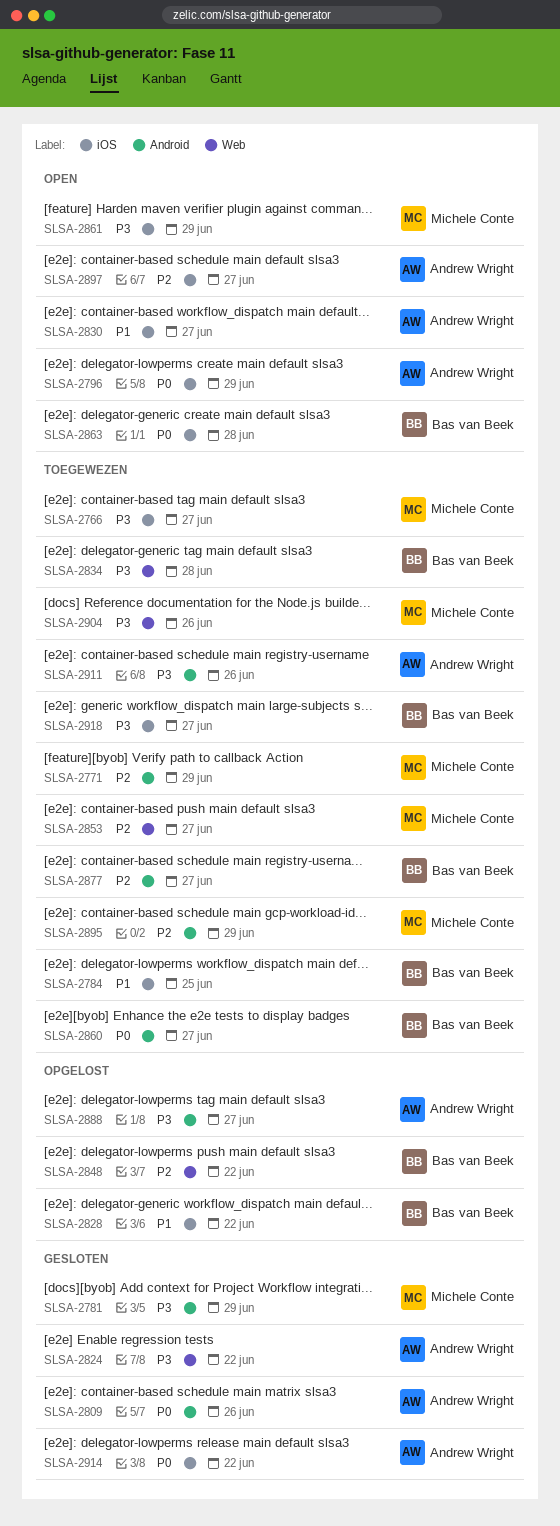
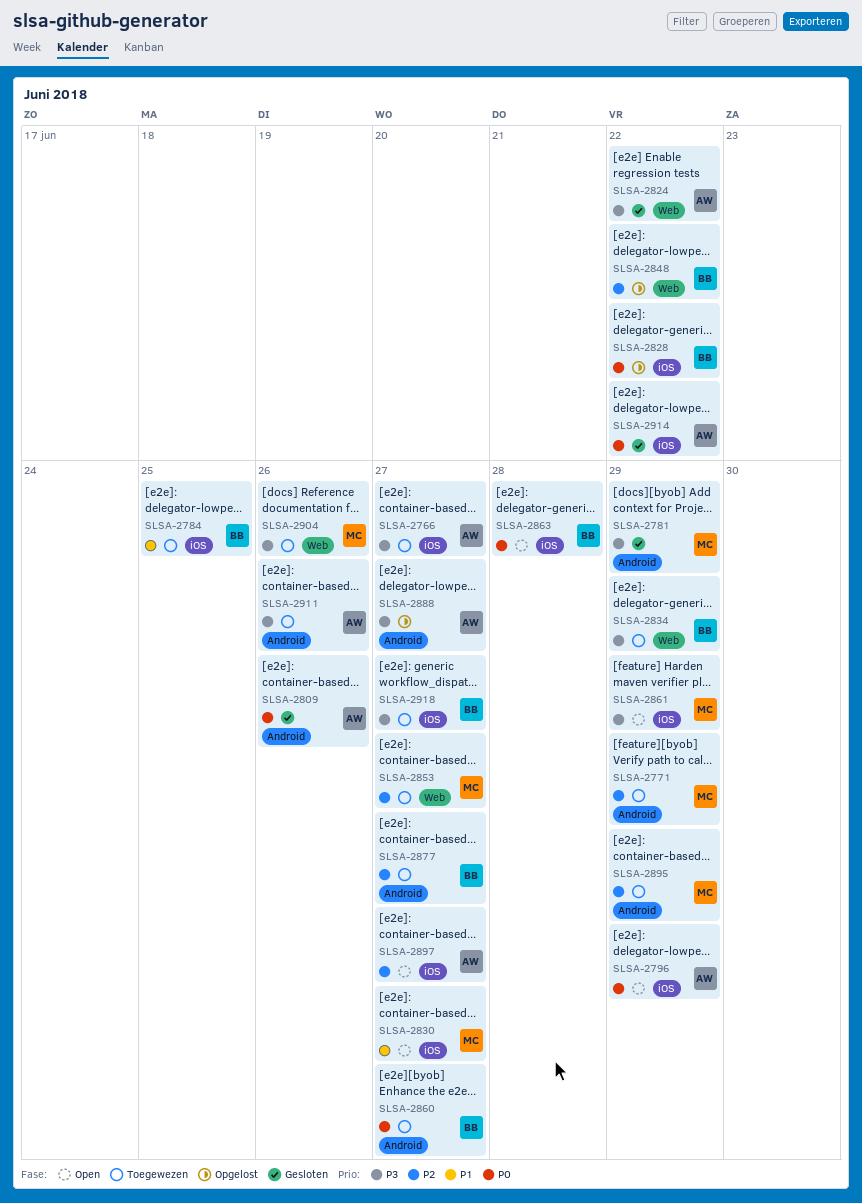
SLSA-2766, owner: Michele Conte -> Andrew Wright
SLSA-2828, priority: P1 -> P0
SLSA-2830, owner: Andrew Wright -> Michele Conte
SLSA-2834, due: Jun 28 -> Jun 29

